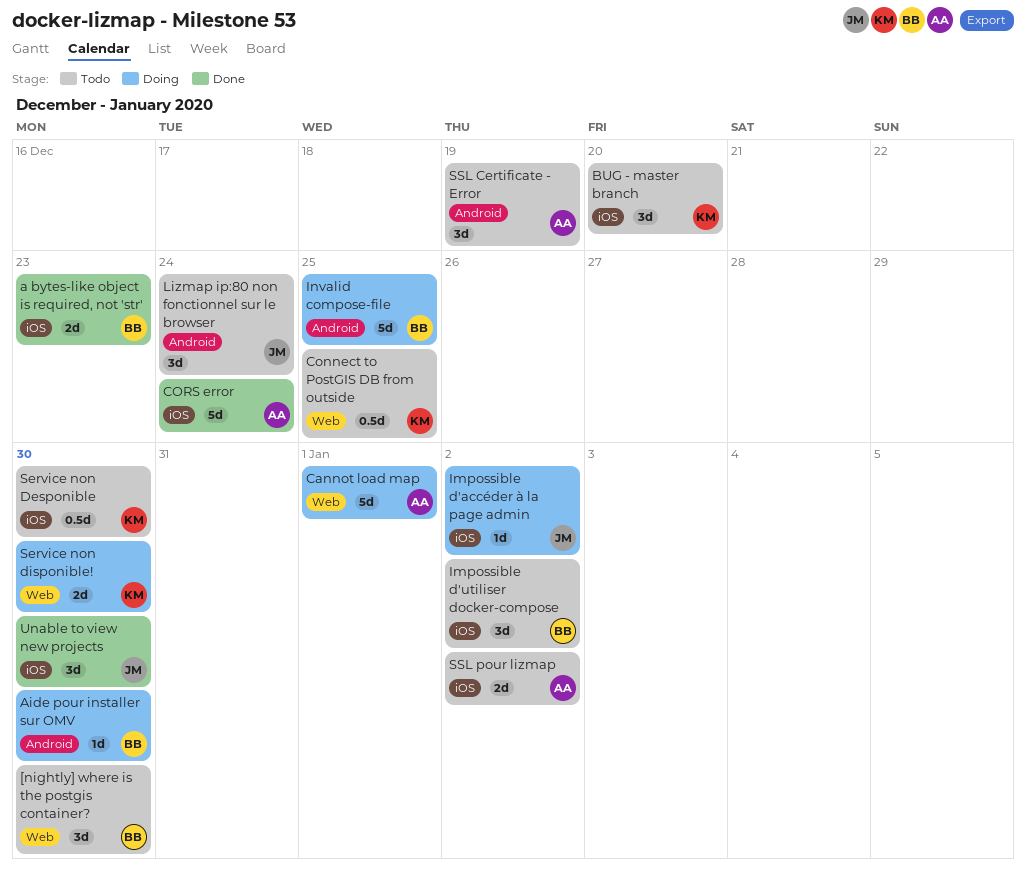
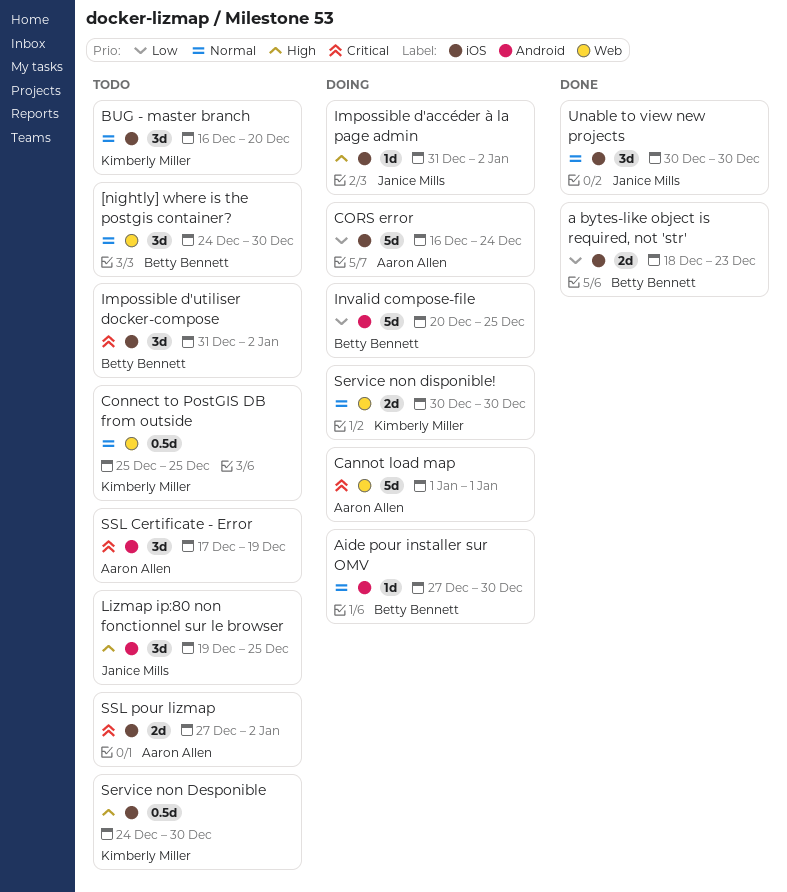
CORS error, status: Done -> Doing
Lizmap ip:80 non fonctionnel sur le browser, due: Dec 24 -> Dec 25

